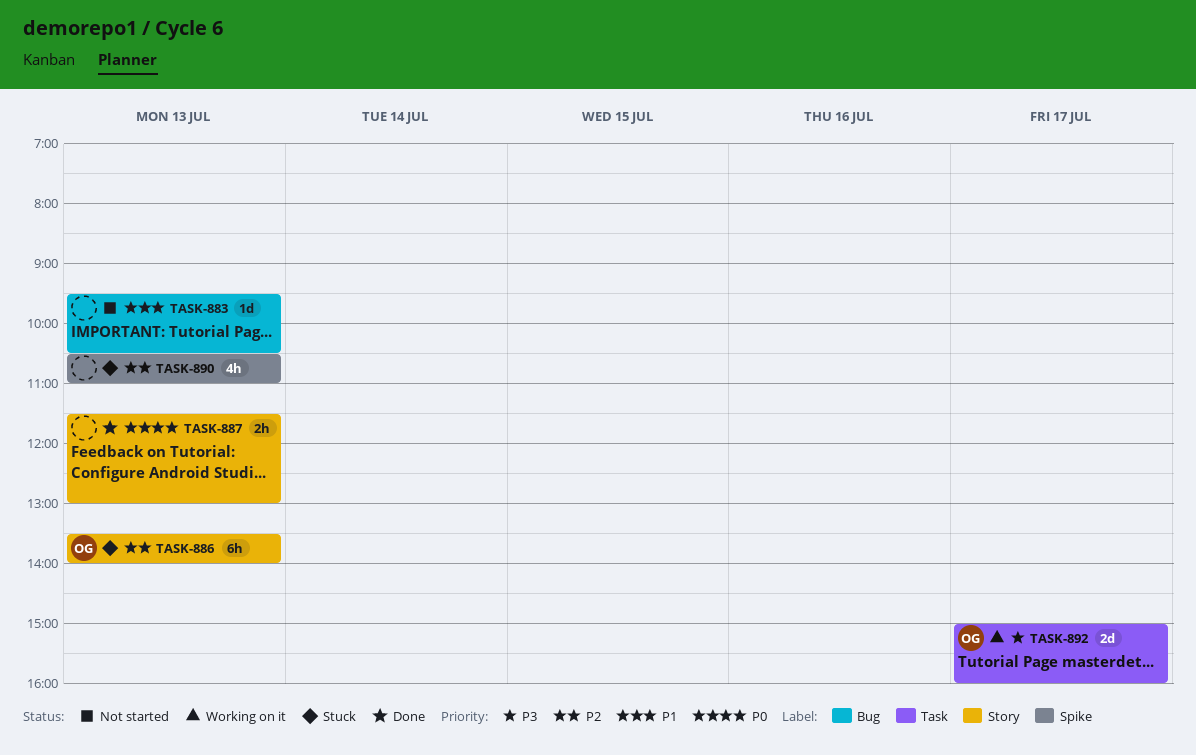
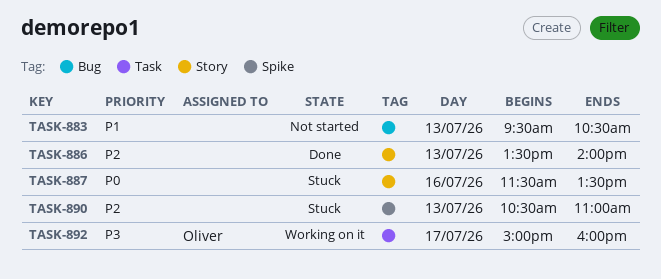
TASK-886, status: Stuck -> Done
TASK-886, owner: Oliver -> none
TASK-887, status: Done -> Stuck
TASK-887, day: Jul 13 -> Jul 16
TASK-887, ends: 13:00 -> 13:30

